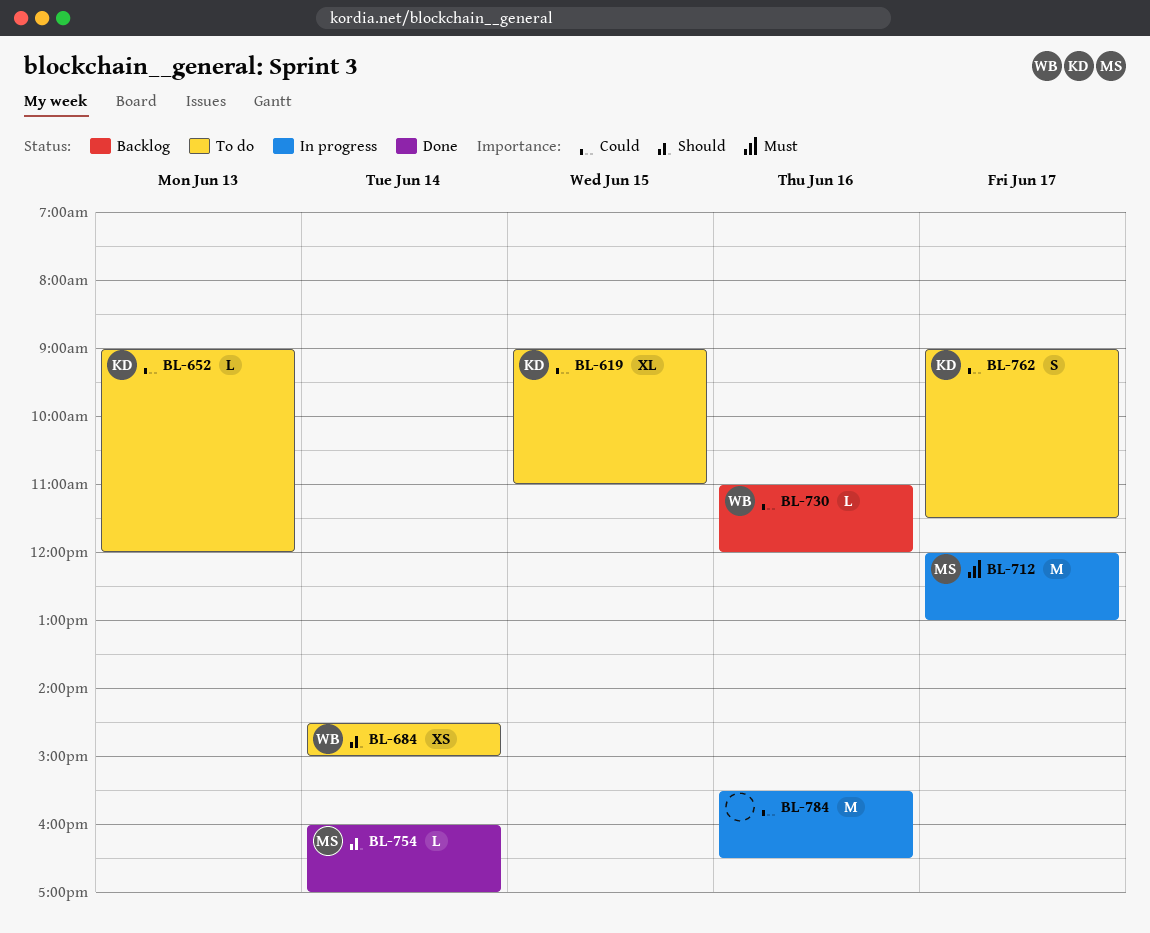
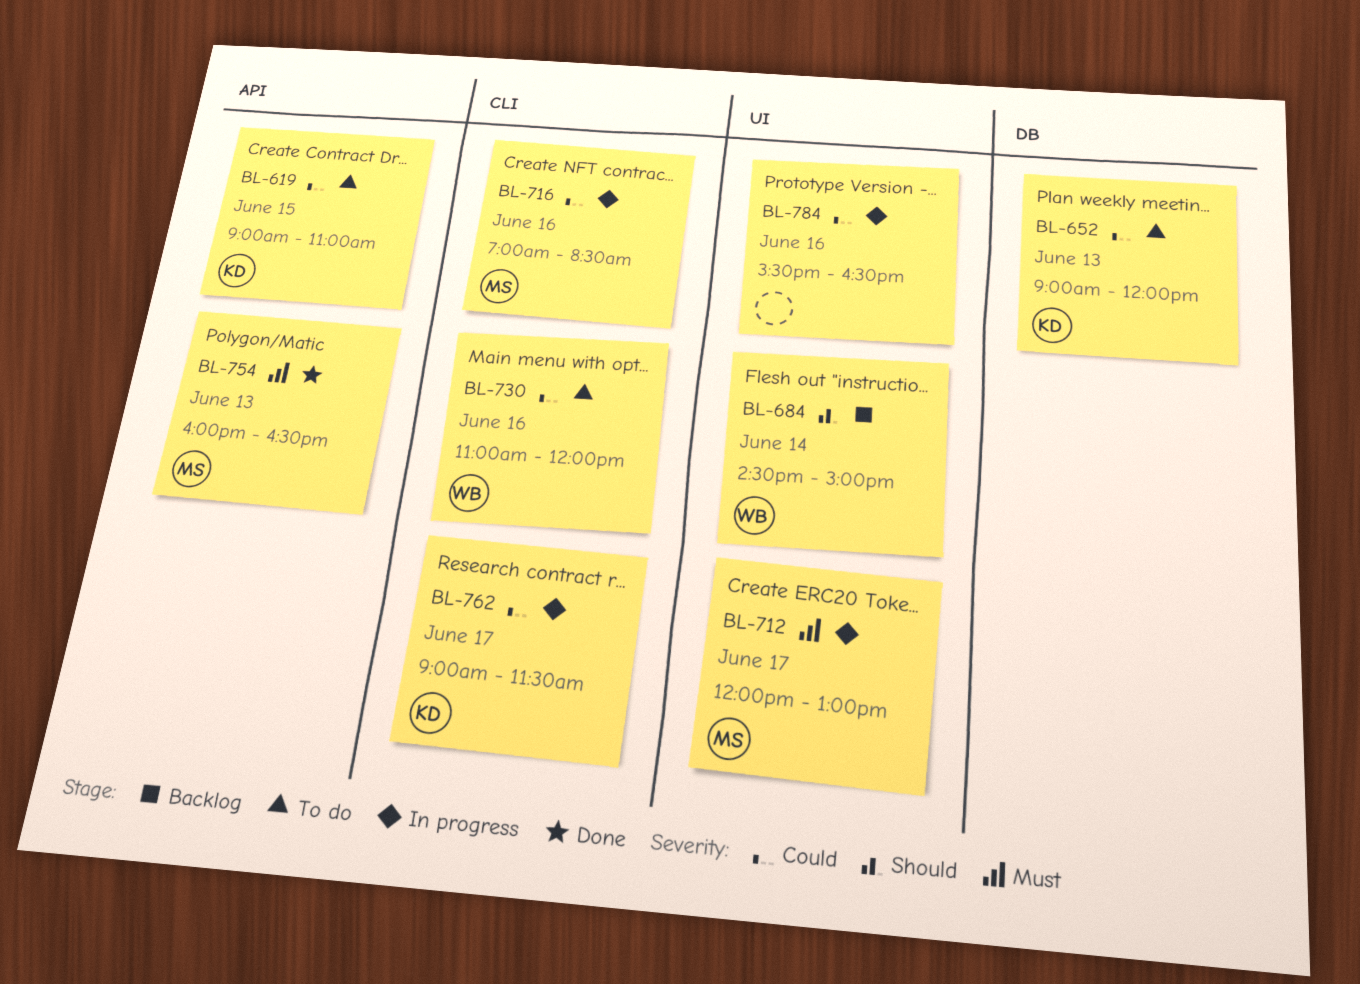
BL-684, status: To do -> Backlog
BL-716: none -> present
BL-730, status: Backlog -> To do
BL-754, priority: Should -> Must
BL-754, day: Jun 14 -> Jun 13
BL-754, ends: 17:00 -> 16:30
BL-762, status: To do -> In progress

